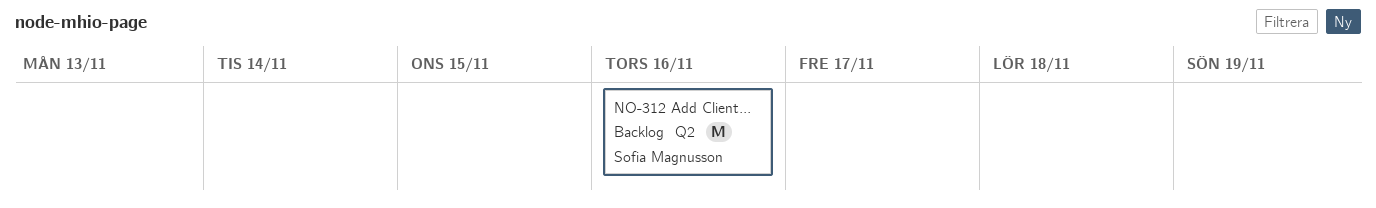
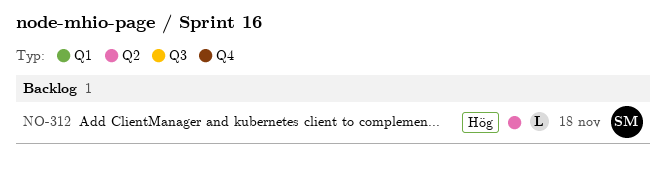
NO-312, estimate: M -> L
NO-312, due: Nov 16 -> Nov 18

